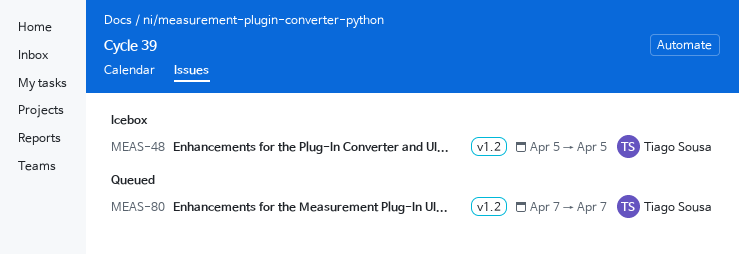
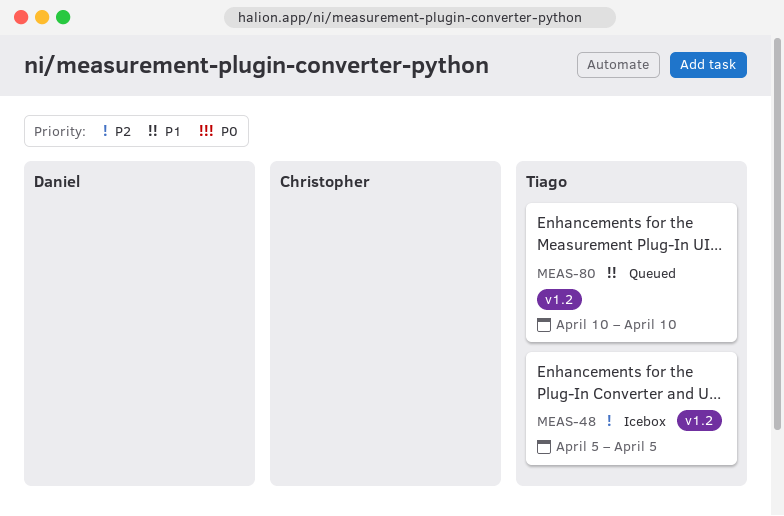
MEAS-80, start: Apr 7 -> Apr 10
MEAS-80, due: Apr 7 -> Apr 10

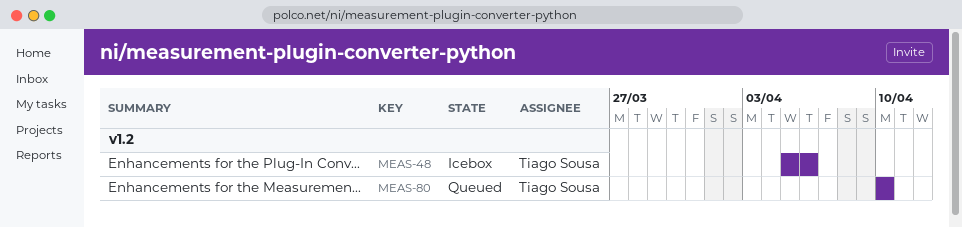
MEAS-48, due: Apr 5 -> Apr 6

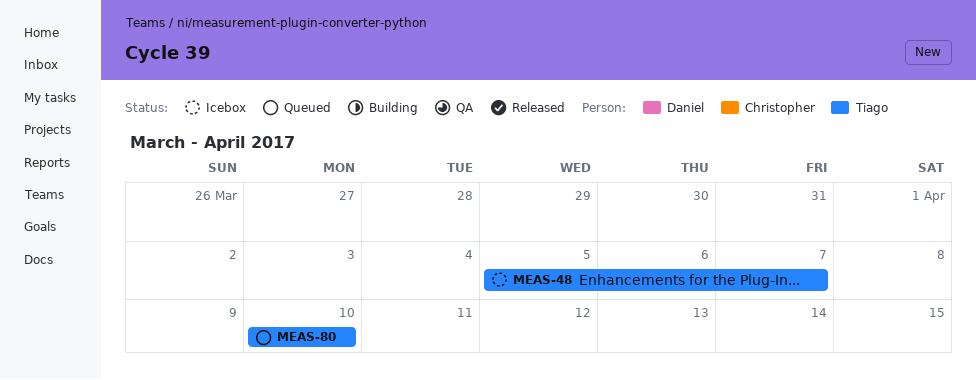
MEAS-48, due: Apr 6 -> Apr 7

